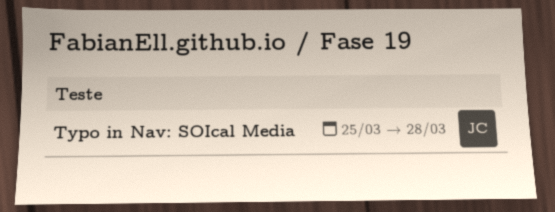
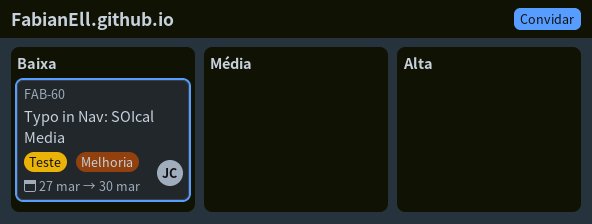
Typo in Nav: SOIcal Media, start: Mar 25 -> Mar 27
Typo in Nav: SOIcal Media, due: Mar 28 -> Mar 30

